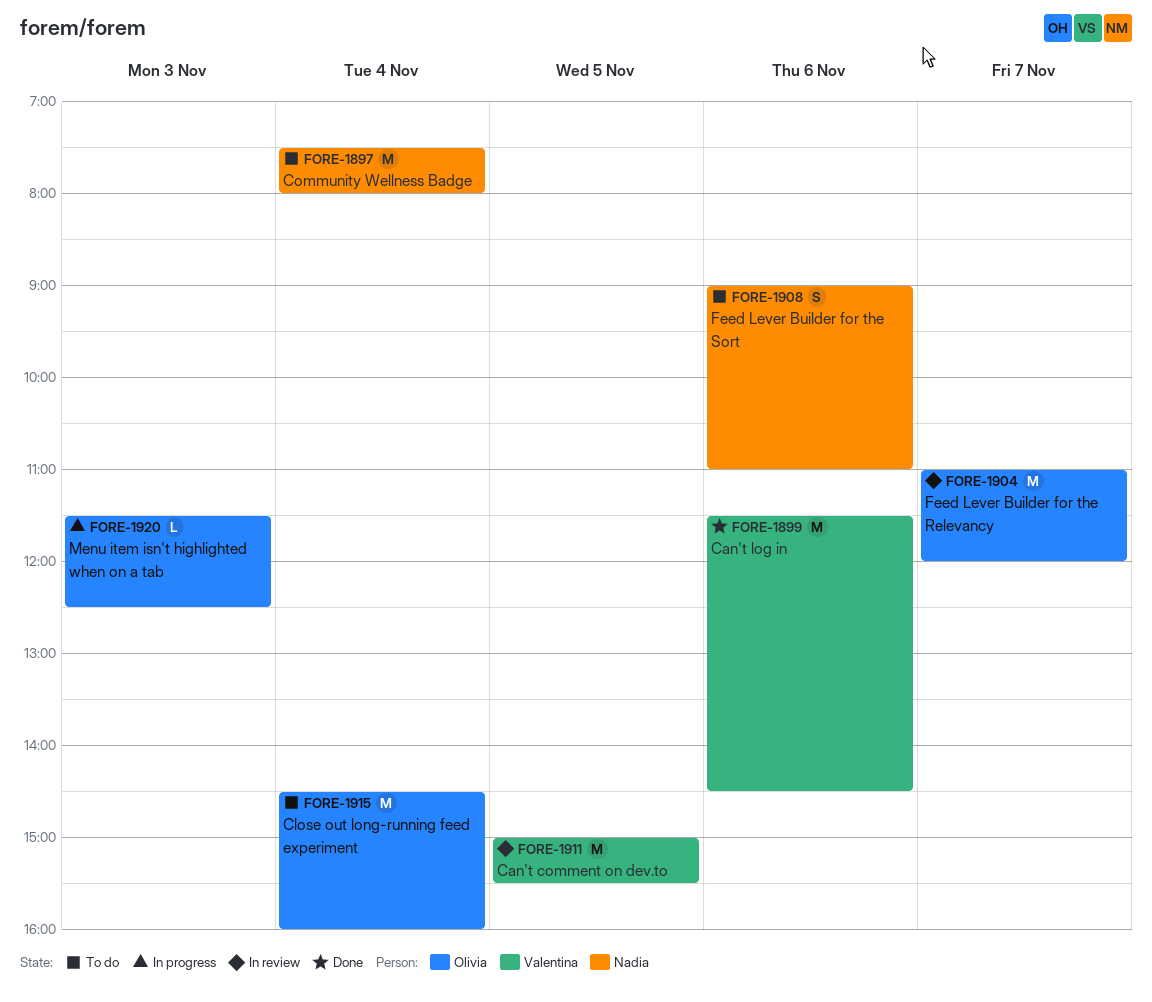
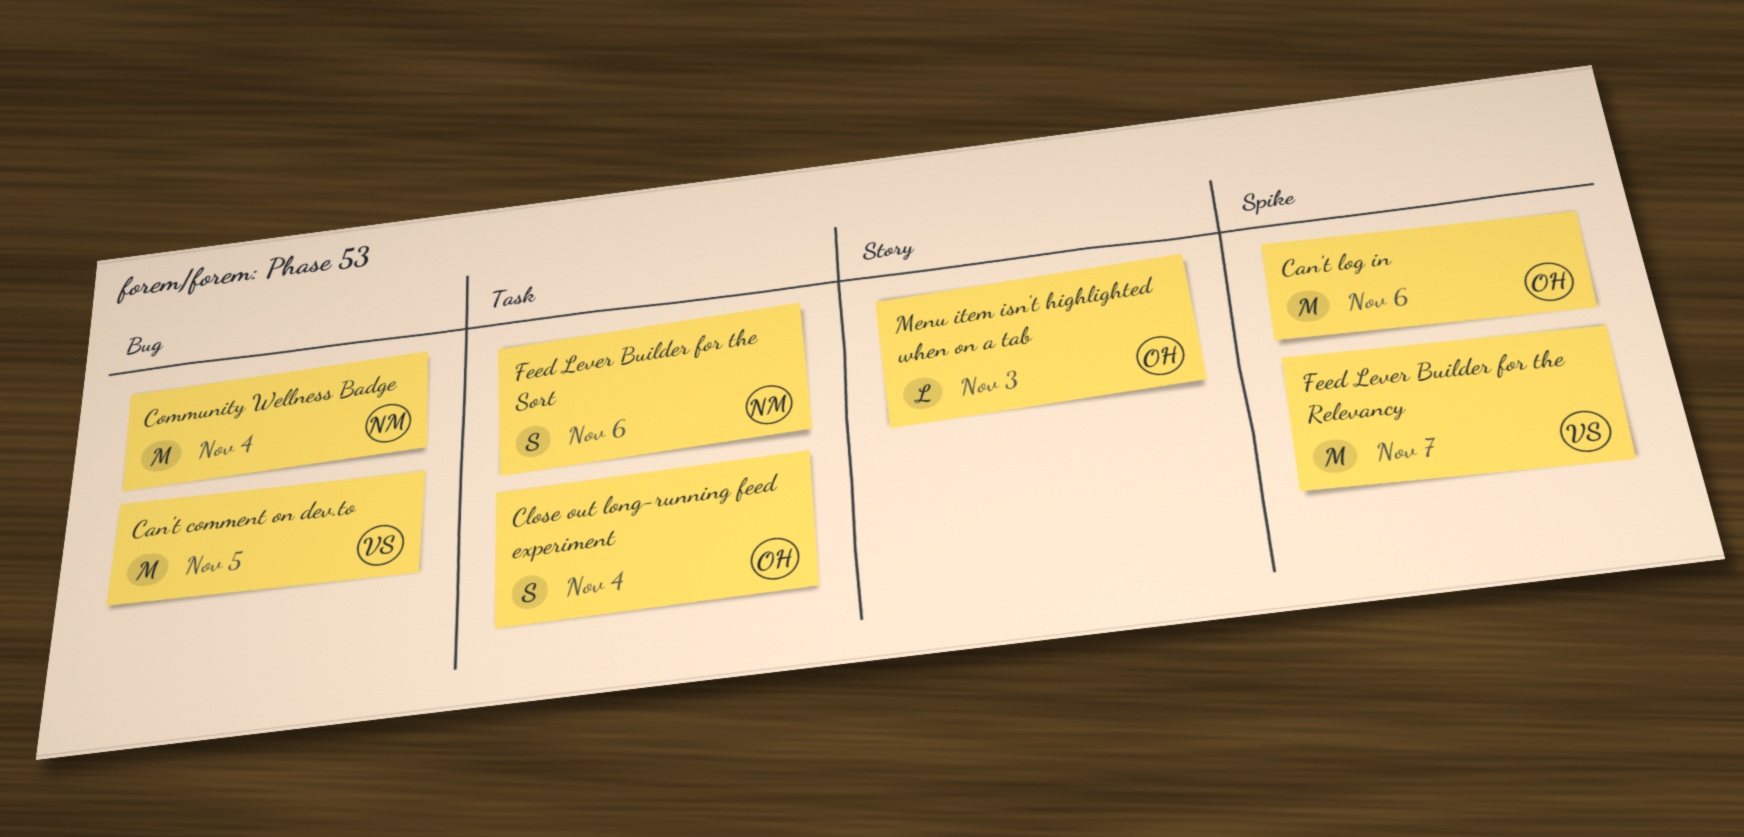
Can't log in, owner: Valentina -> Olivia
Close out long-running feed experiment, estimate: M -> S
Feed Lever Builder for the Relevancy, owner: Olivia -> Valentina

